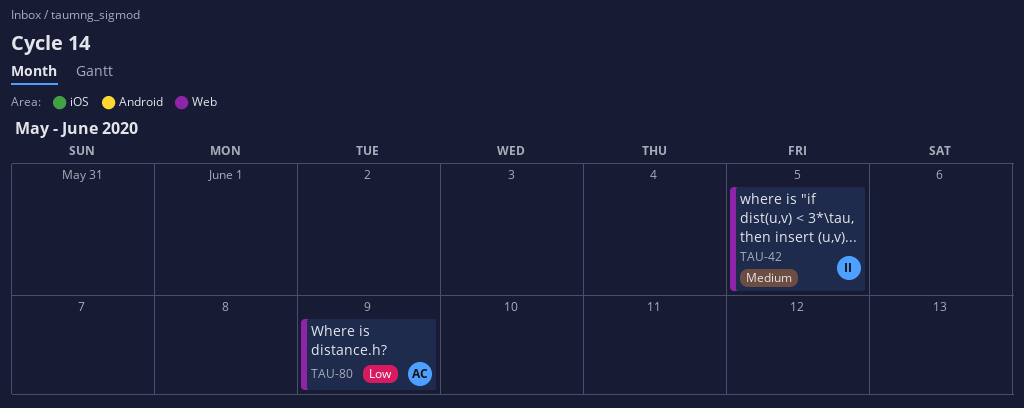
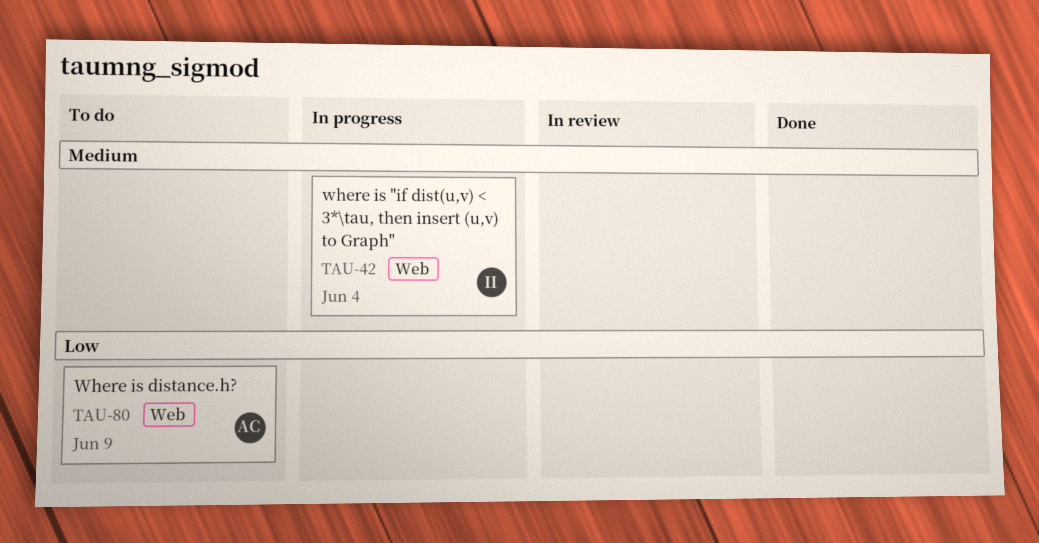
TAU-42, due: Jun 5 -> Jun 4

